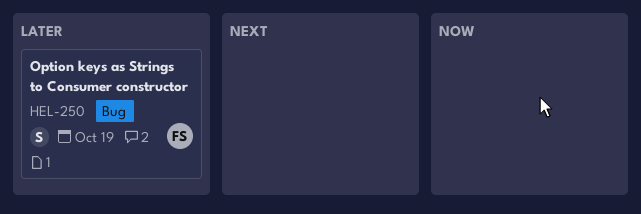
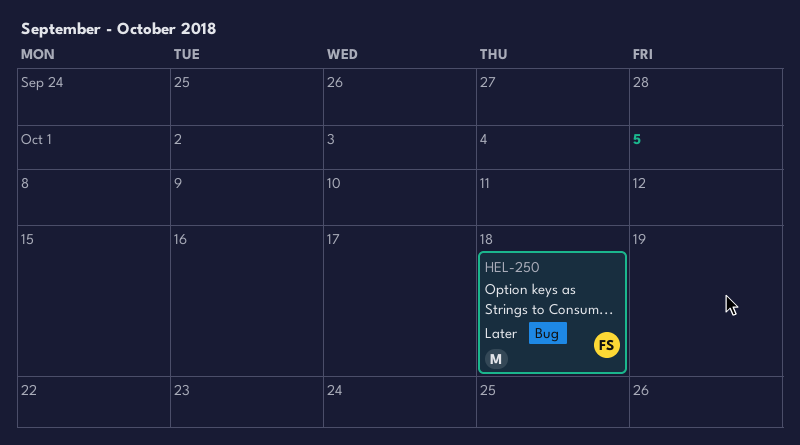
HEL-250, estimate: S -> M
HEL-250, due: Oct 19 -> Oct 18

